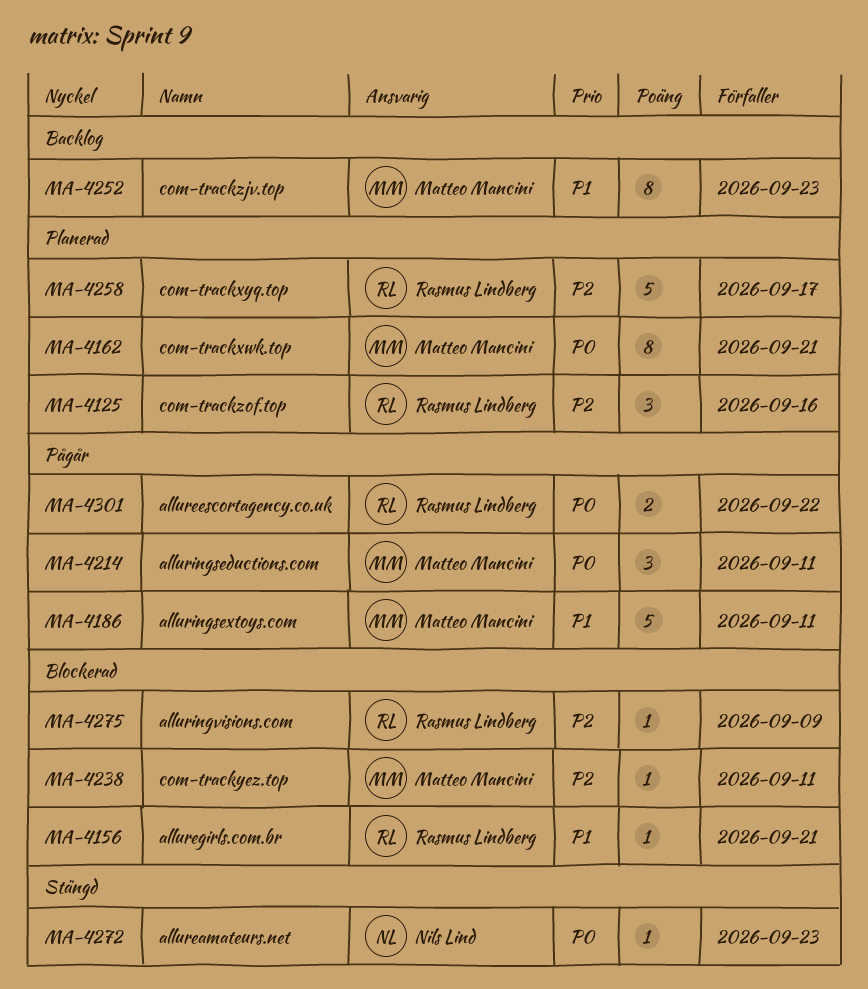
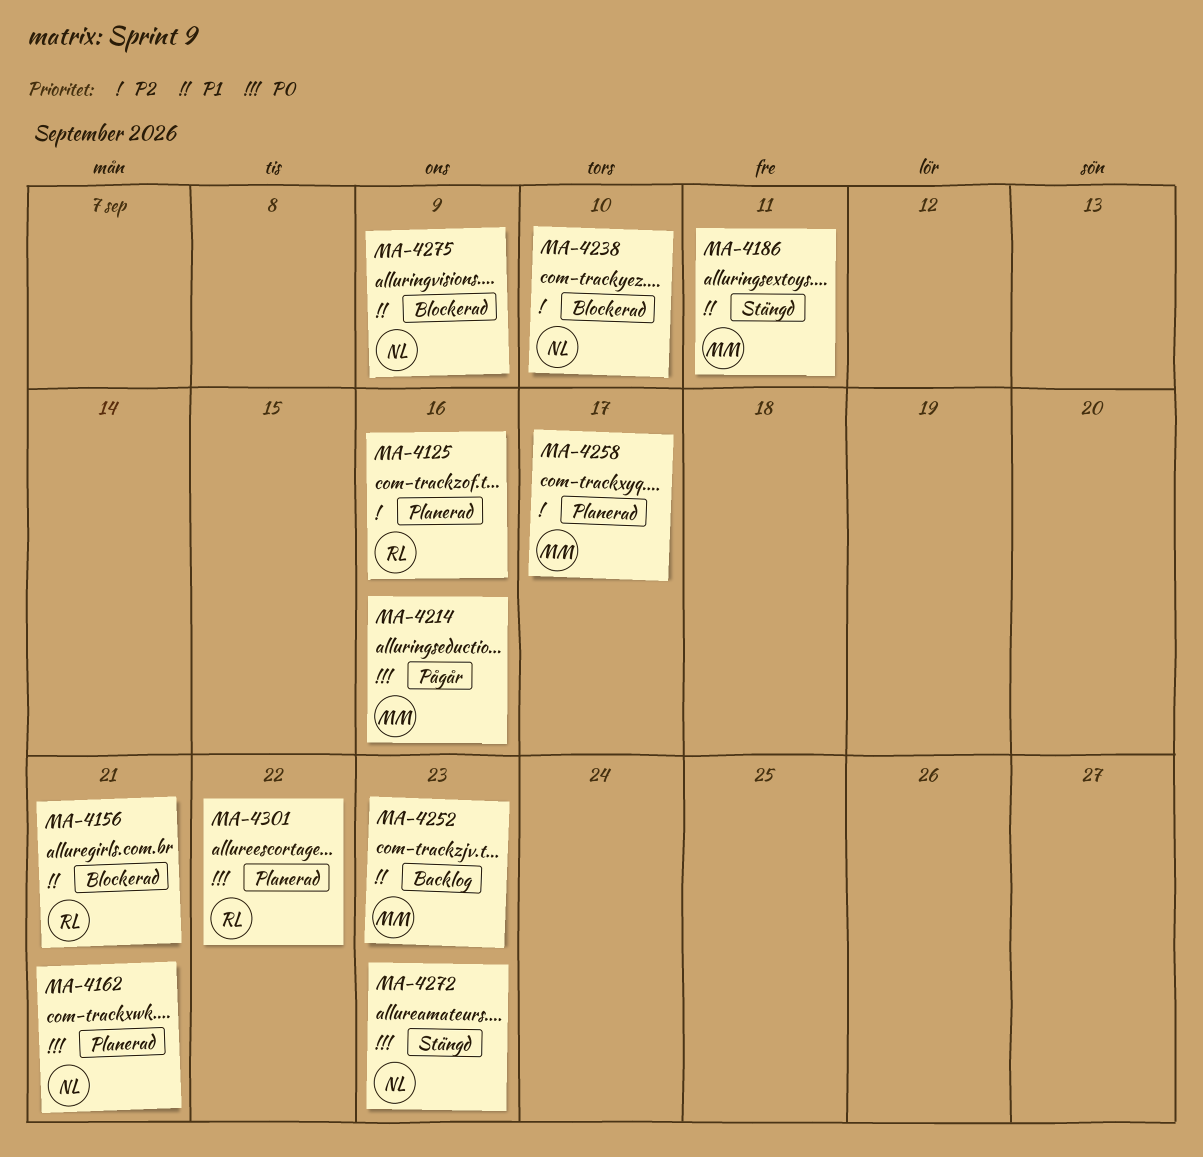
MA-4162, owner: Matteo Mancini -> Nils Lind
MA-4186, status: Pågår -> Stängd
MA-4214, due: Sep 11 -> Sep 16
MA-4238, owner: Matteo Mancini -> Nils Lind
MA-4238, due: Sep 11 -> Sep 10
MA-4258, owner: Rasmus Lindberg -> Matteo Mancini
MA-4275, owner: Rasmus Lindberg -> Nils Lind
MA-4275, priority: P2 -> P1
MA-4301, status: Pågår -> Planerad

